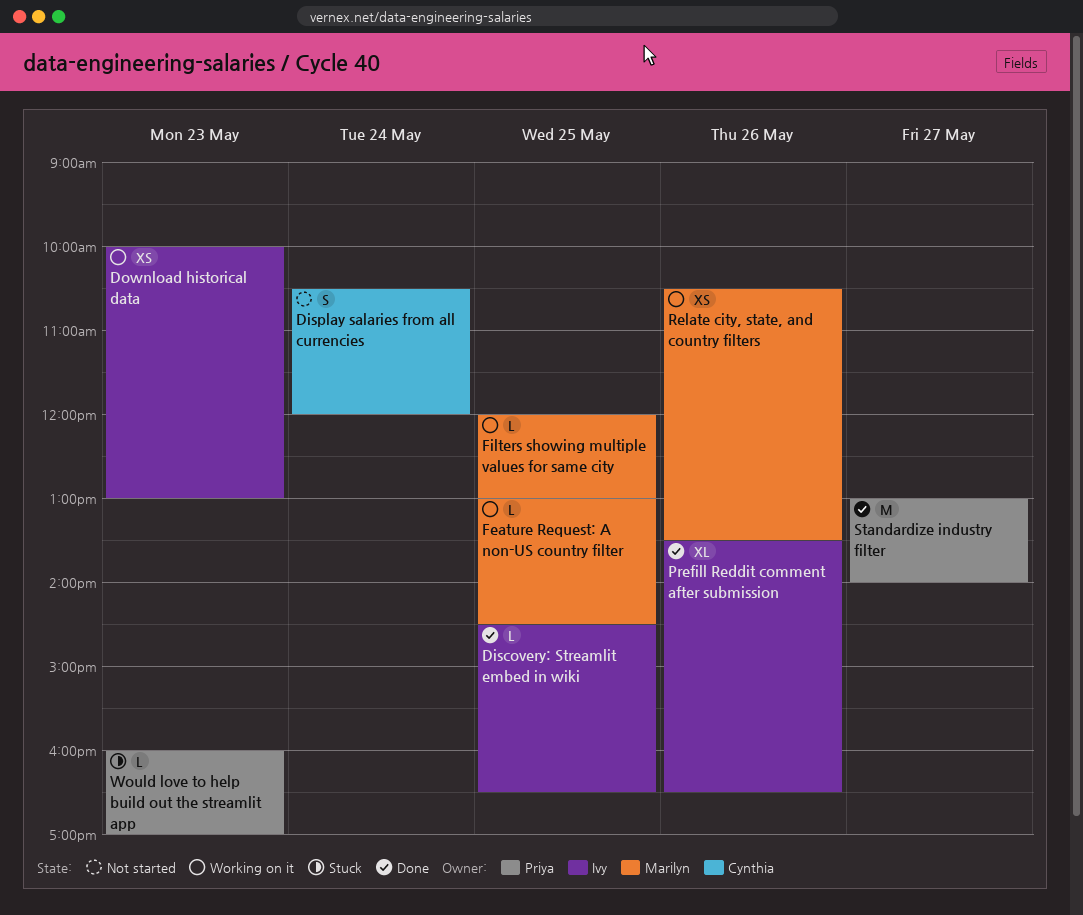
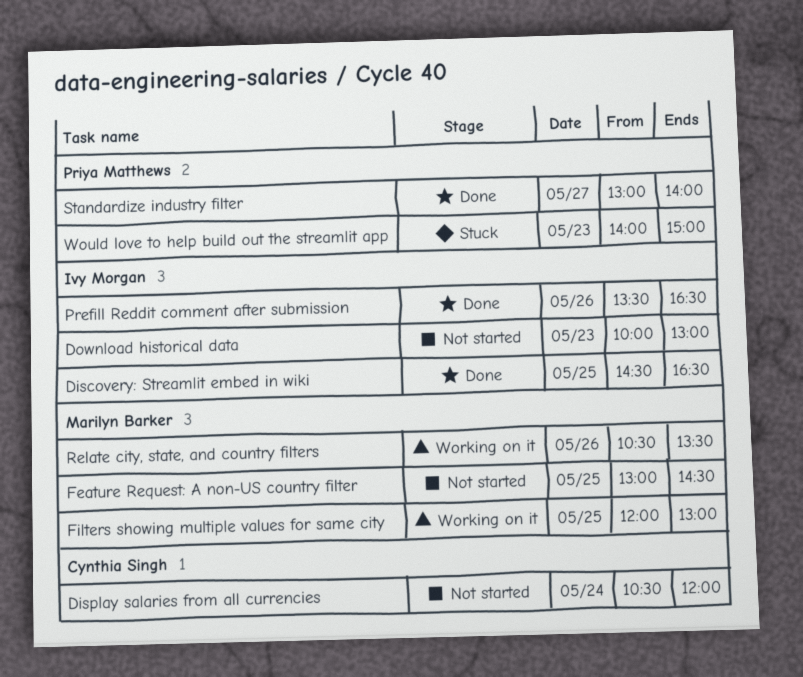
Download historical data, status: Working on it -> Not started
Feature Request: A non-US country filter, status: Working on it -> Not started
Would love to help build out the streamlit app, begins: 16:00 -> 14:00
Would love to help build out the streamlit app, ends: 17:00 -> 15:00

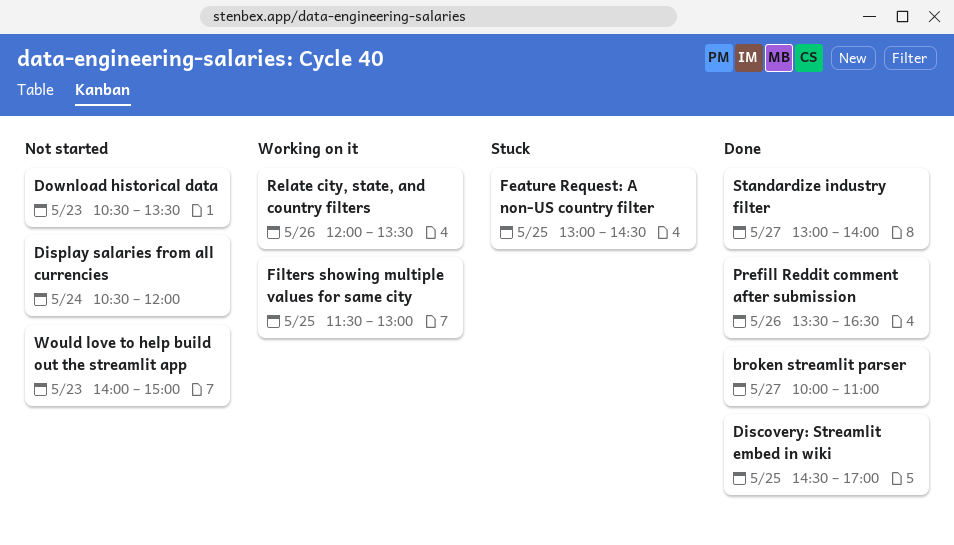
broken streamlit parser: none -> present
Discovery: Streamlit embed in wiki, ends: 16:30 -> 17:00
Download historical data, begins: 10:00 -> 10:30
Download historical data, ends: 13:00 -> 13:30
Feature Request: A non-US country filter, status: Not started -> Stuck
Filters showing multiple values for same city, begins: 12:00 -> 11:30
Relate city, state, and country filters, begins: 10:30 -> 12:00
Would love to help build out the streamlit app, status: Stuck -> Not started

